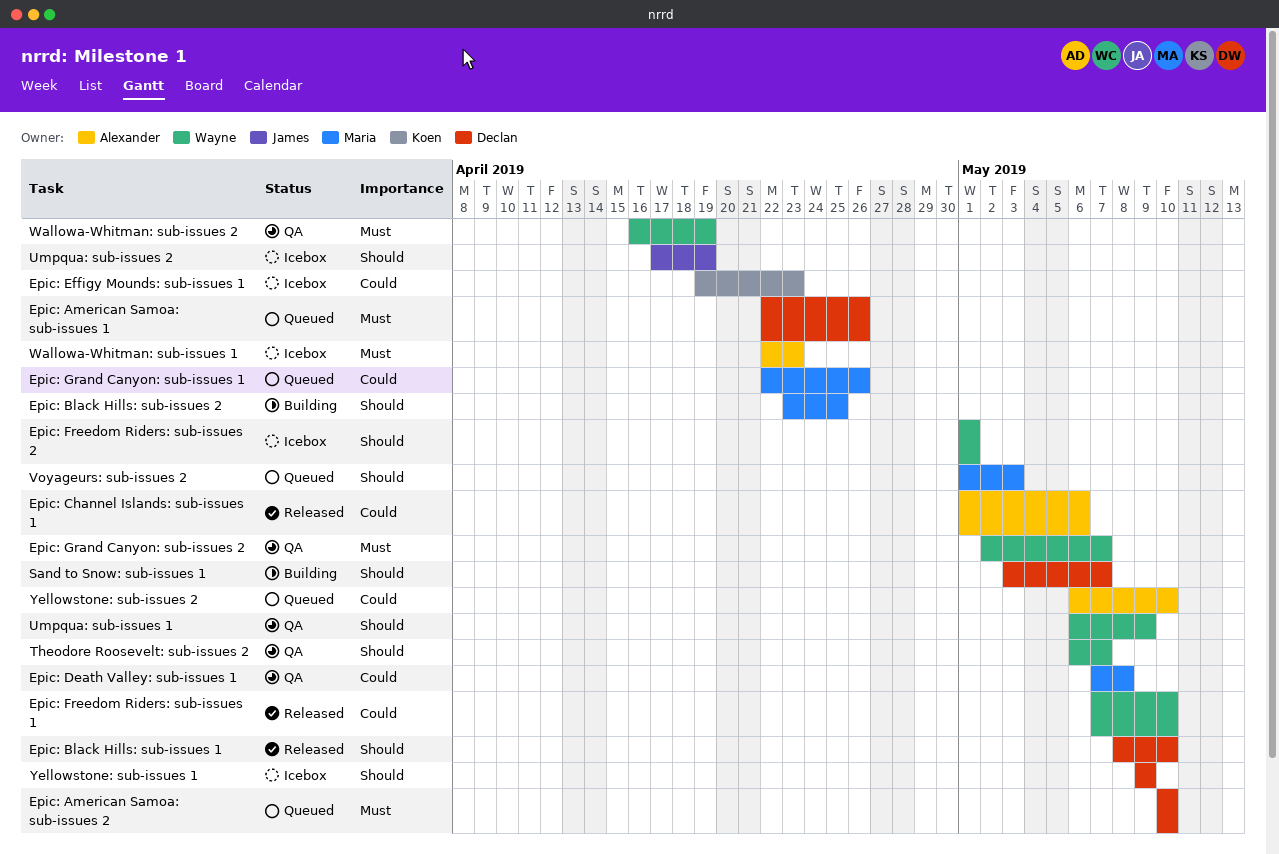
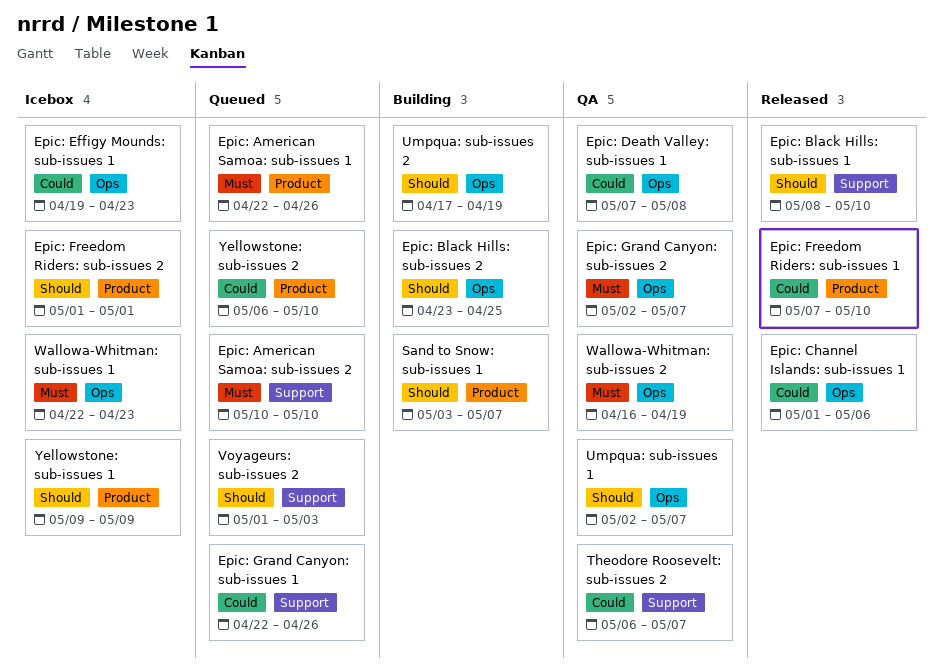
Theodore Roosevelt: sub-issues 2, priority: Should -> Could
Umpqua: sub-issues 1, start: May 6 -> May 2
Umpqua: sub-issues 1, due: May 9 -> May 7
Umpqua: sub-issues 2, status: Icebox -> Building

